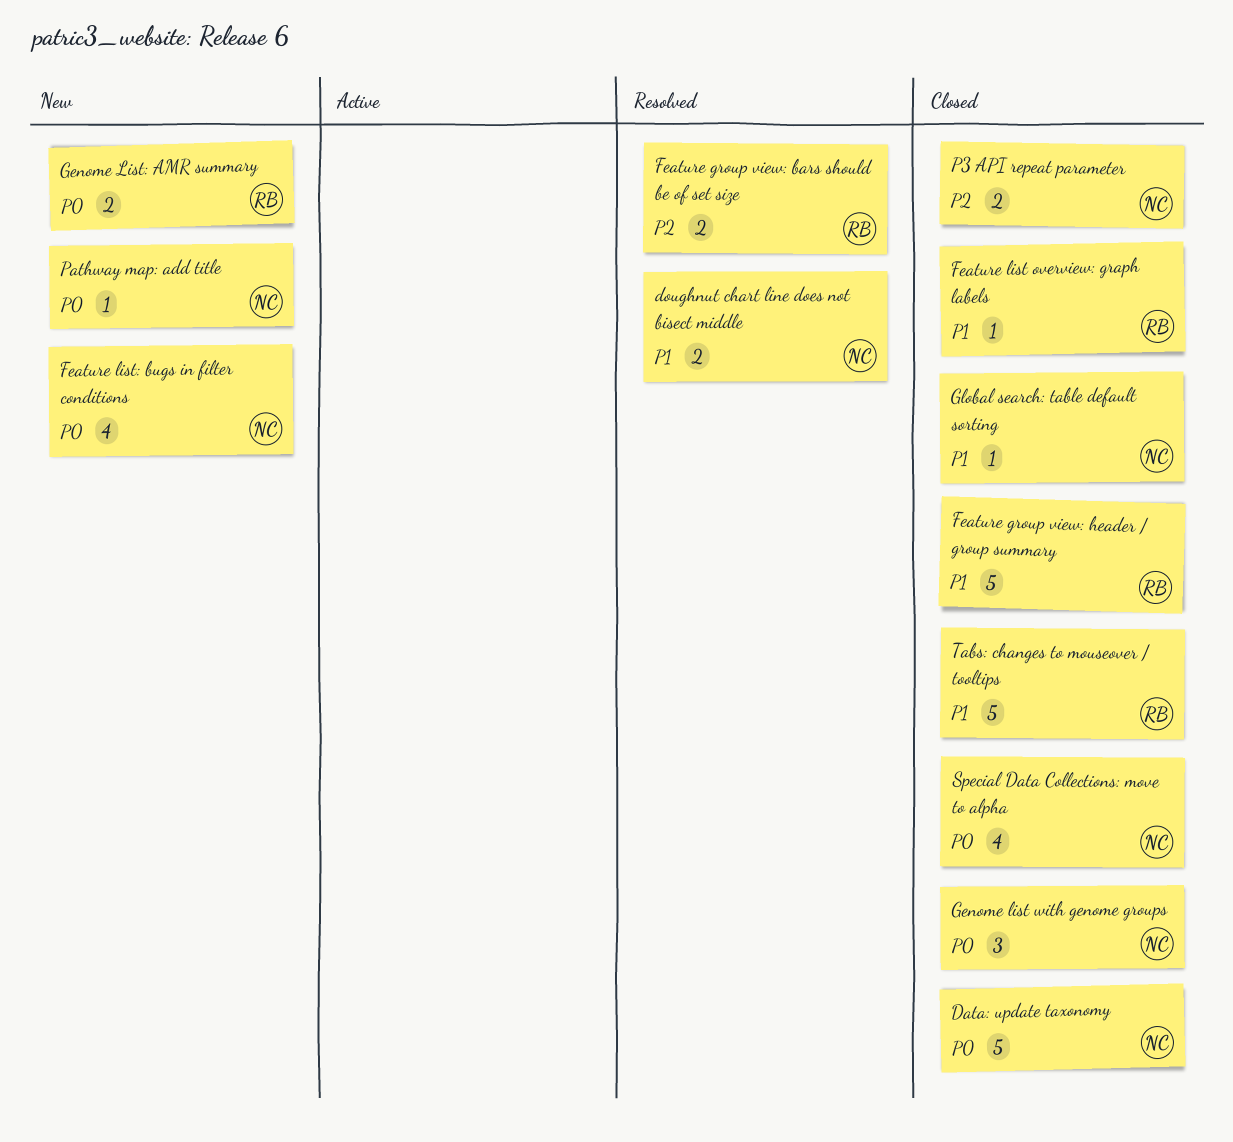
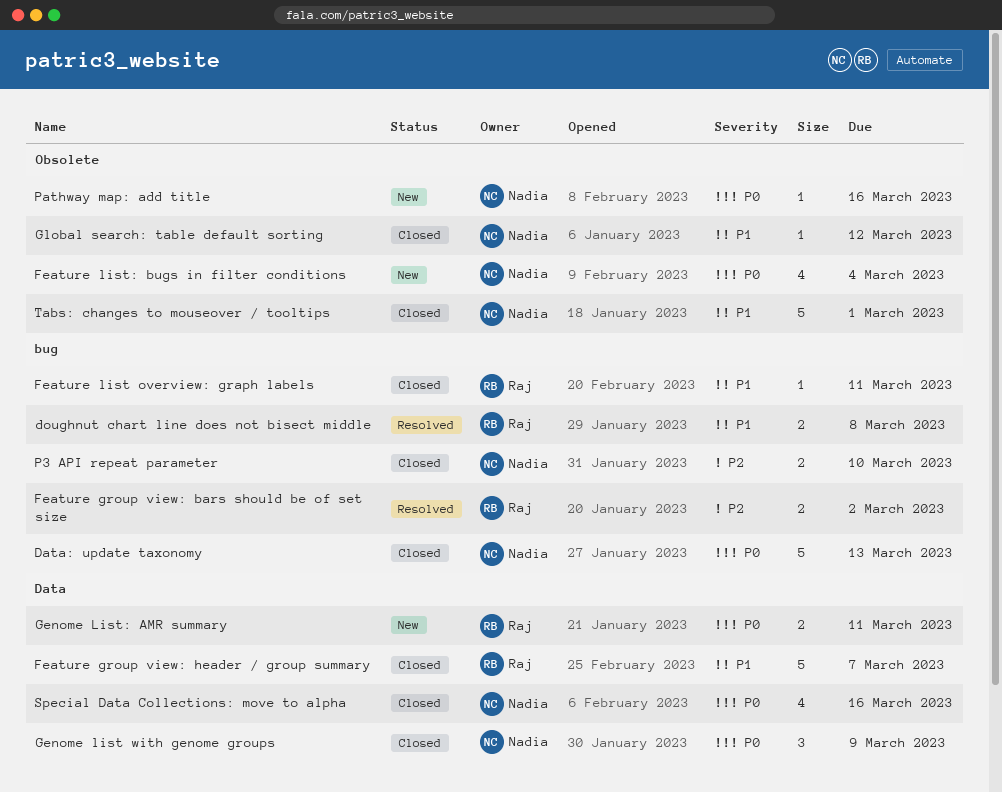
doughnut chart line does not bisect middle, owner: Nadia -> Raj
Tabs: changes to mouseover / tooltips, owner: Raj -> Nadia

